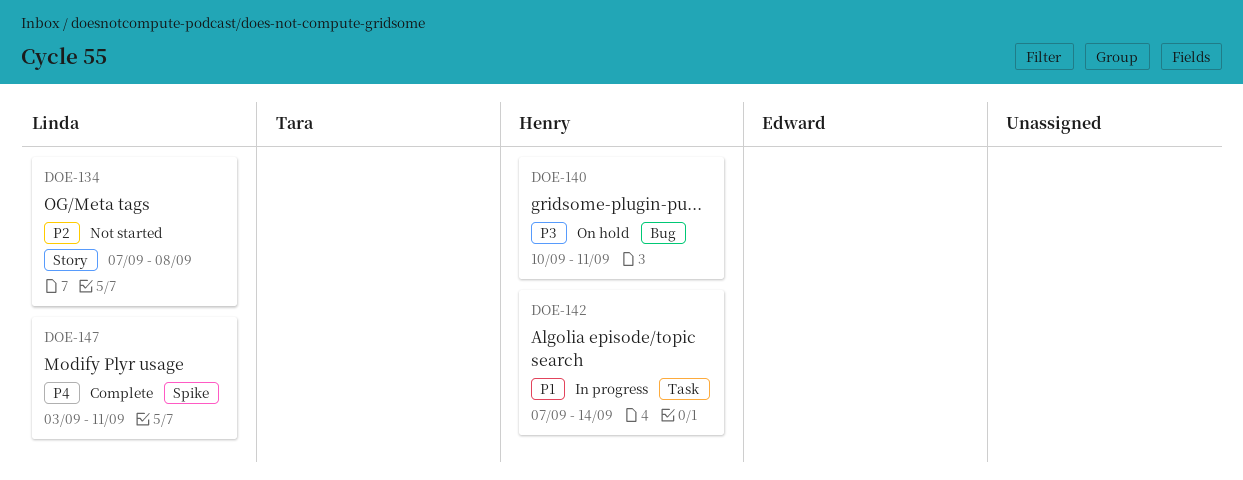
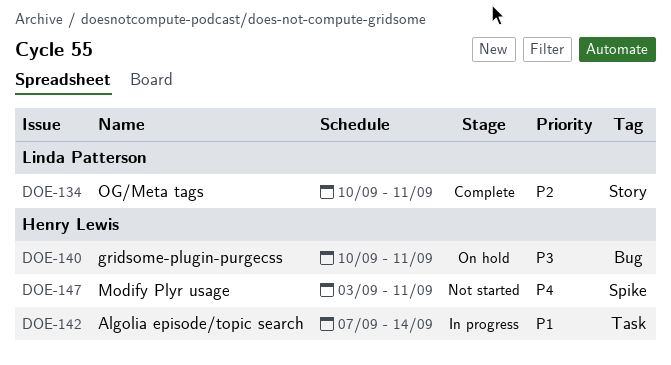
DOE-134, status: Not started -> Complete
DOE-134, start: Sep 7 -> Sep 10
DOE-134, due: Sep 8 -> Sep 11
DOE-147, status: Complete -> Not started
DOE-147, owner: Linda Patterson -> Henry Lewis

